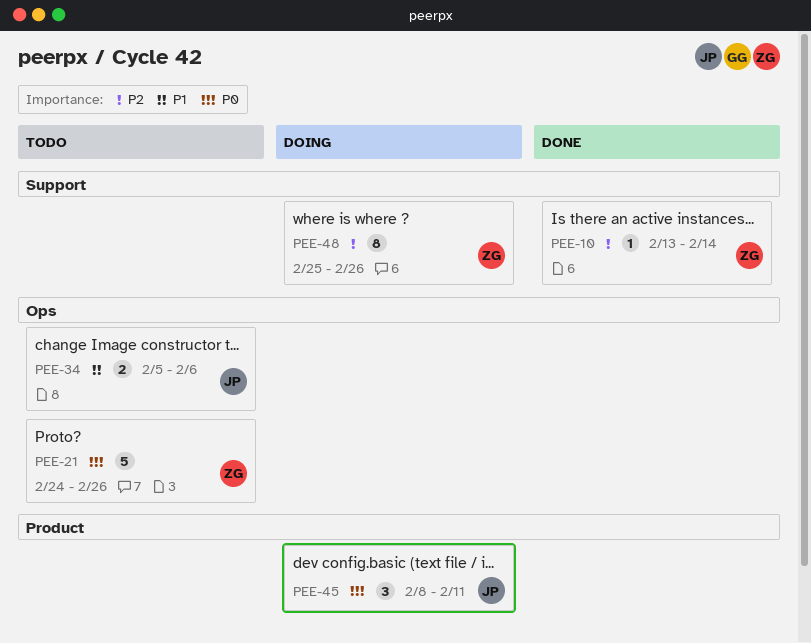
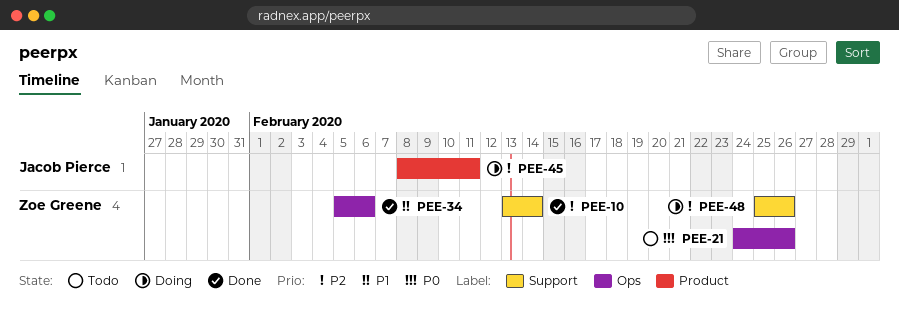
PEE-34, status: Todo -> Done
PEE-34, owner: Jacob Pierce -> Zoe Greene
PEE-45, priority: P0 -> P2

